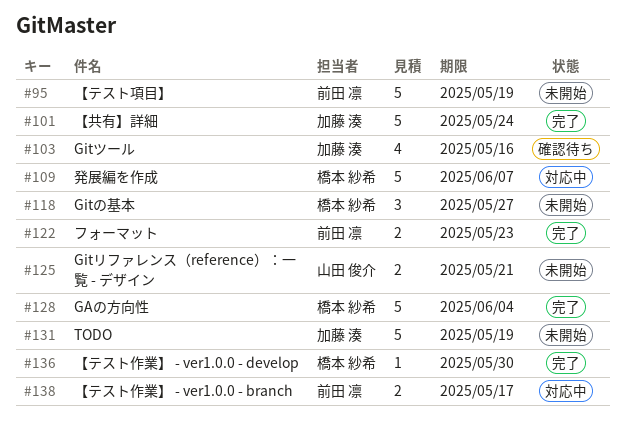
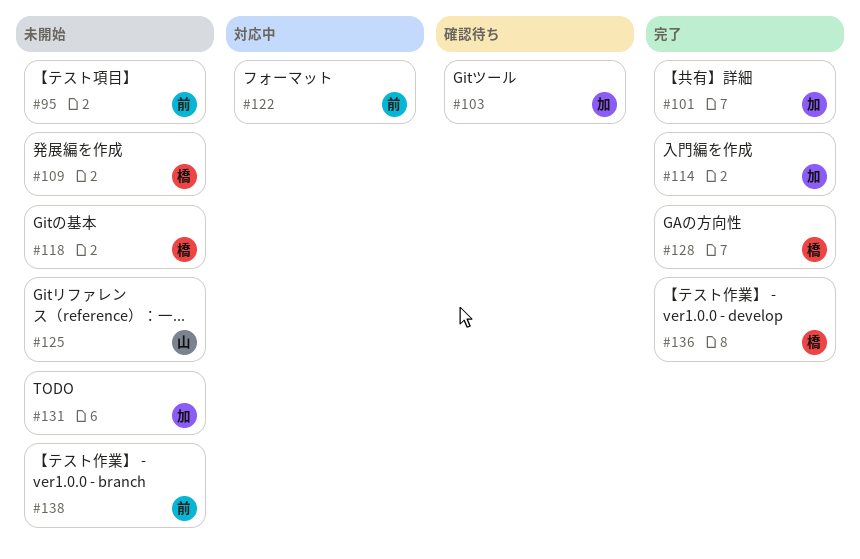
#109, status: 対応中 -> 未開始
#114: none -> present
#122, status: 完了 -> 対応中
#138, status: 対応中 -> 未開始

